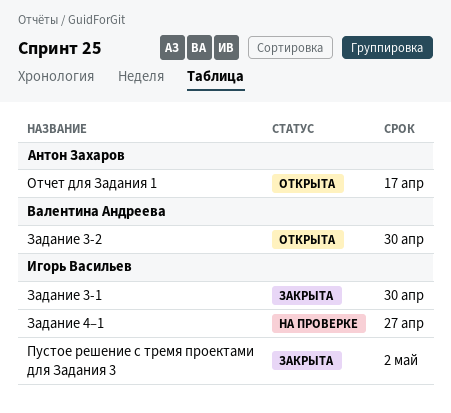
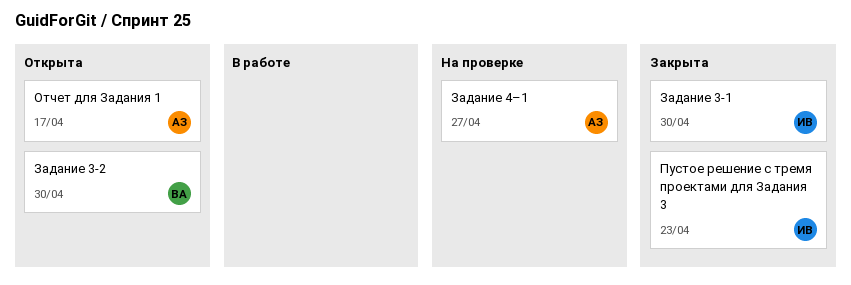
Задание 4–1, owner: Игорь Васильев -> Антон Захаров
Пустое решение с тремя проектами для Задания 3, due: May 2 -> Apr 23

